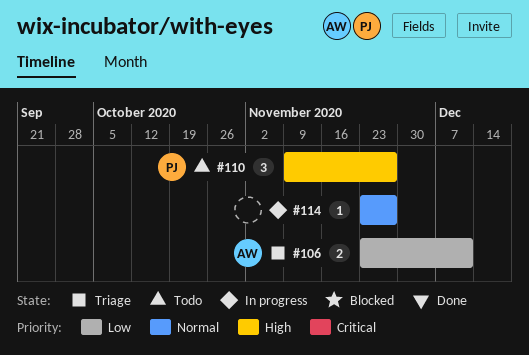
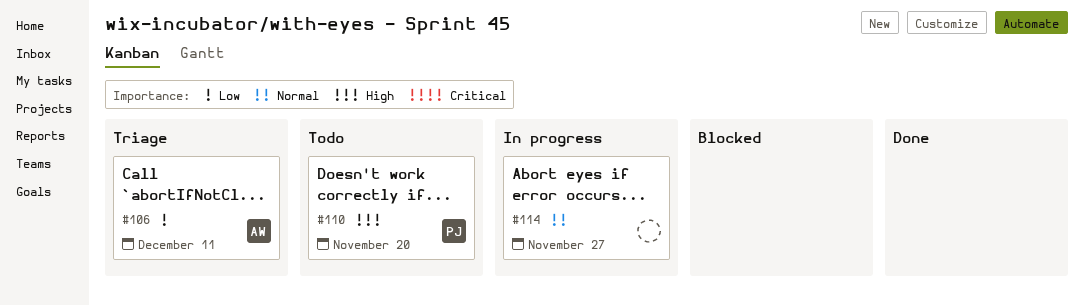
#110, due: Nov 27 -> Nov 20

